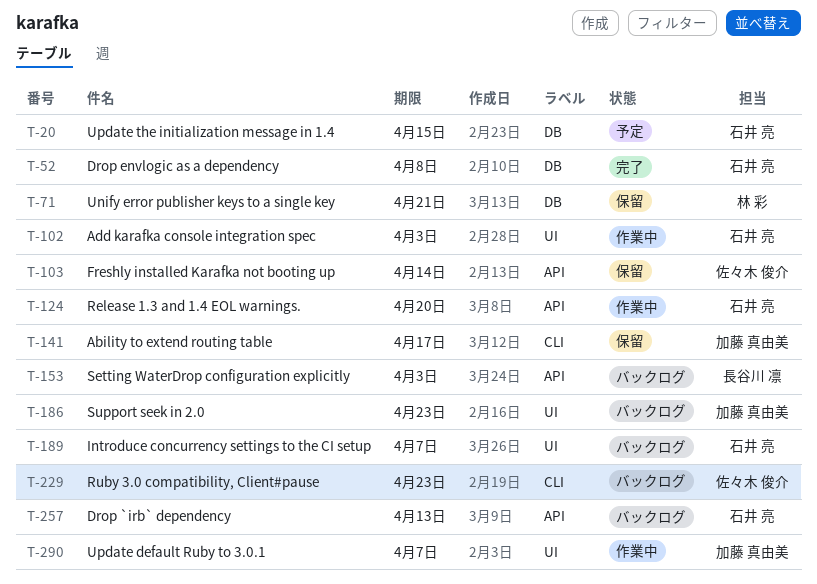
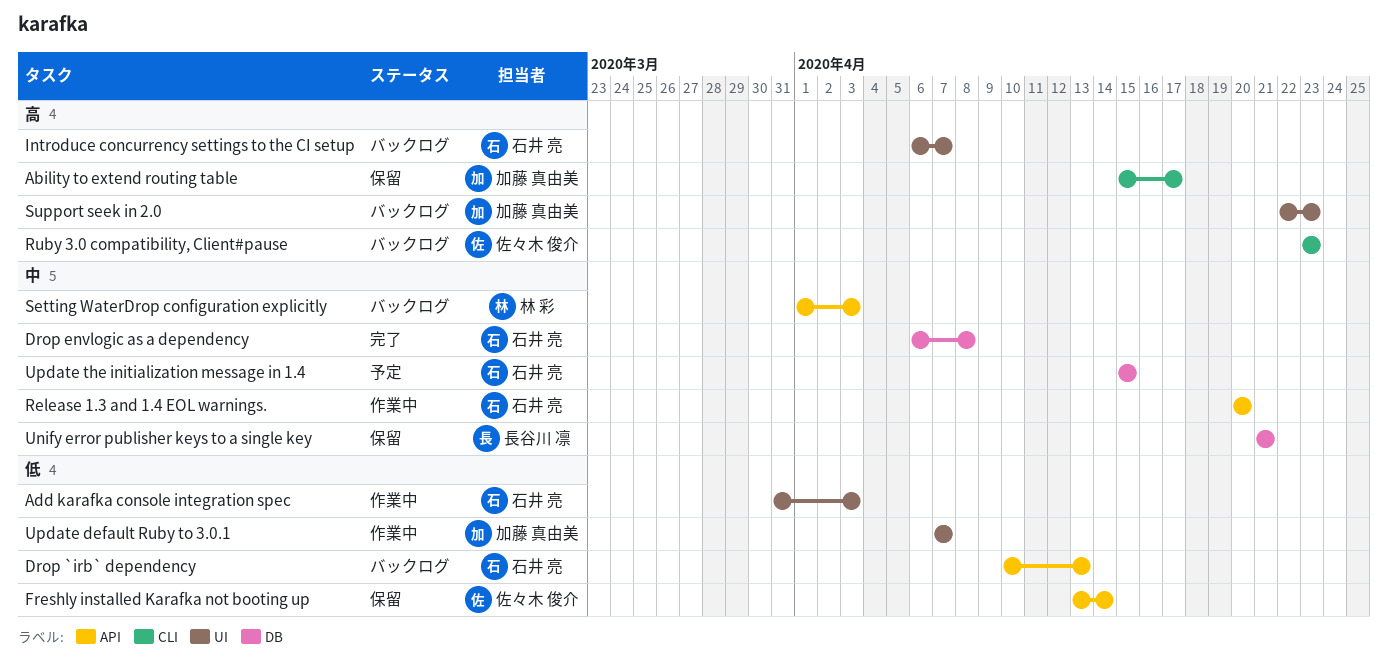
Setting WaterDrop configuration explicitly, owner: 長谷川 凛 -> 林 彩
Unify error publisher keys to a single key, owner: 林 彩 -> 長谷川 凛

